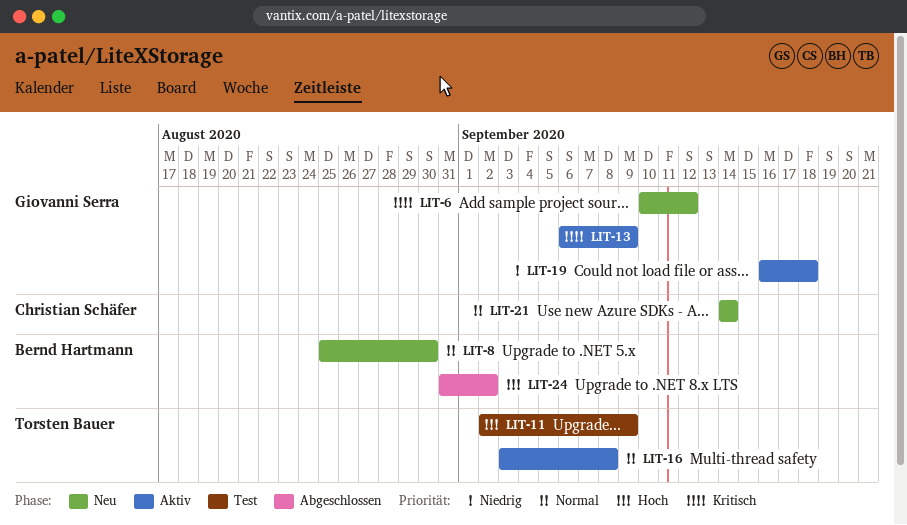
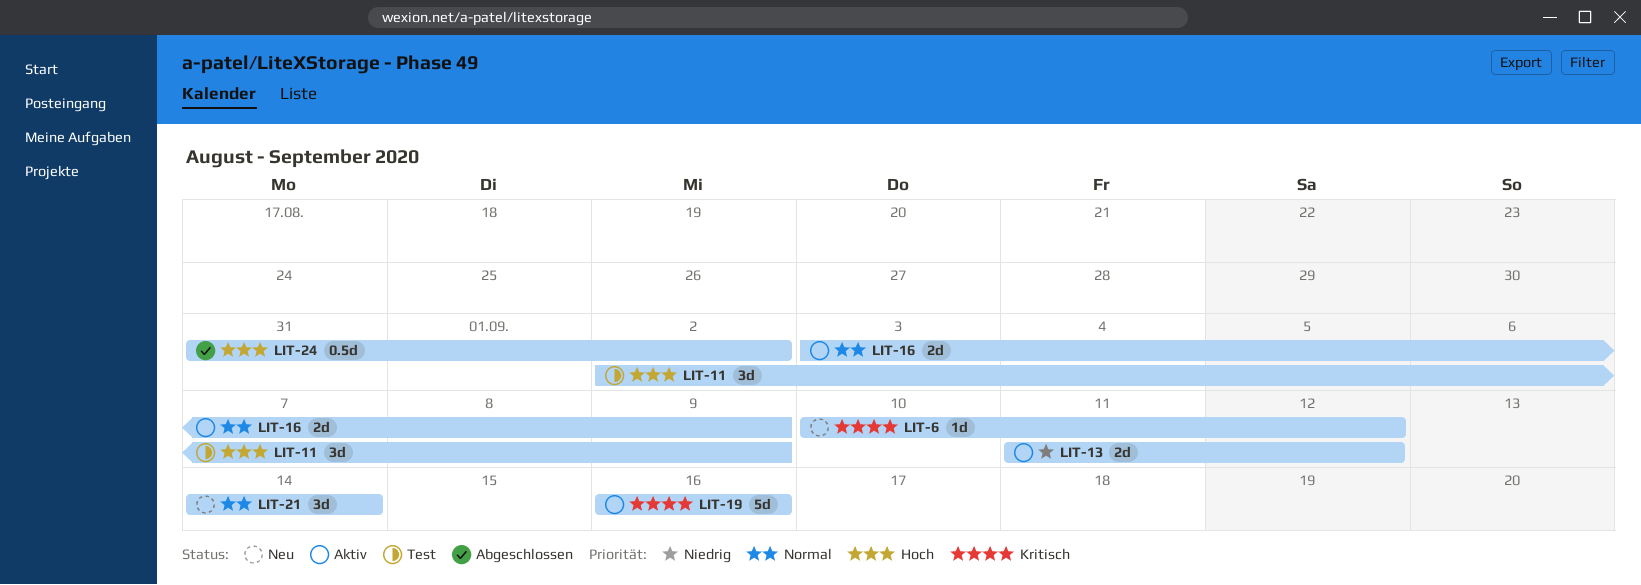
LIT-8: present -> none
LIT-13, priority: Kritisch -> Niedrig
LIT-13, start: Sep 6 -> Sep 11
LIT-13, due: Sep 9 -> Sep 12
LIT-16, due: Sep 8 -> Sep 9
LIT-19, priority: Niedrig -> Kritisch
LIT-19, due: Sep 18 -> Sep 16

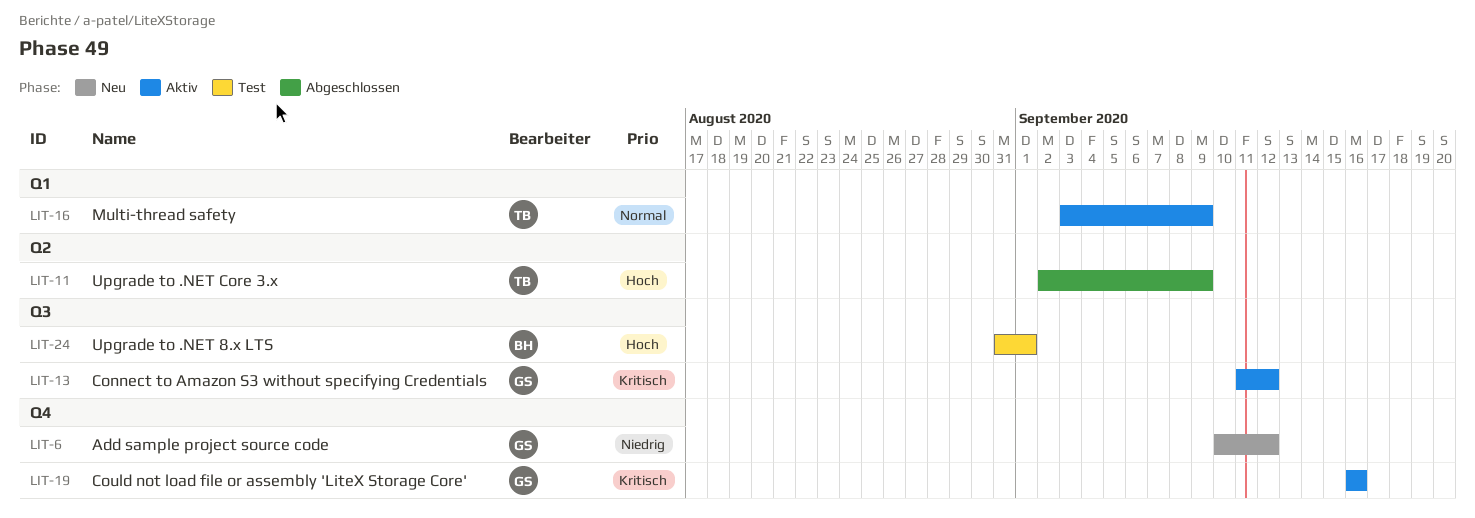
LIT-6, priority: Kritisch -> Niedrig
LIT-11, status: Test -> Abgeschlossen
LIT-13, priority: Niedrig -> Kritisch
LIT-21: present -> none
LIT-24, status: Abgeschlossen -> Test
LIT-24, due: Sep 2 -> Sep 1

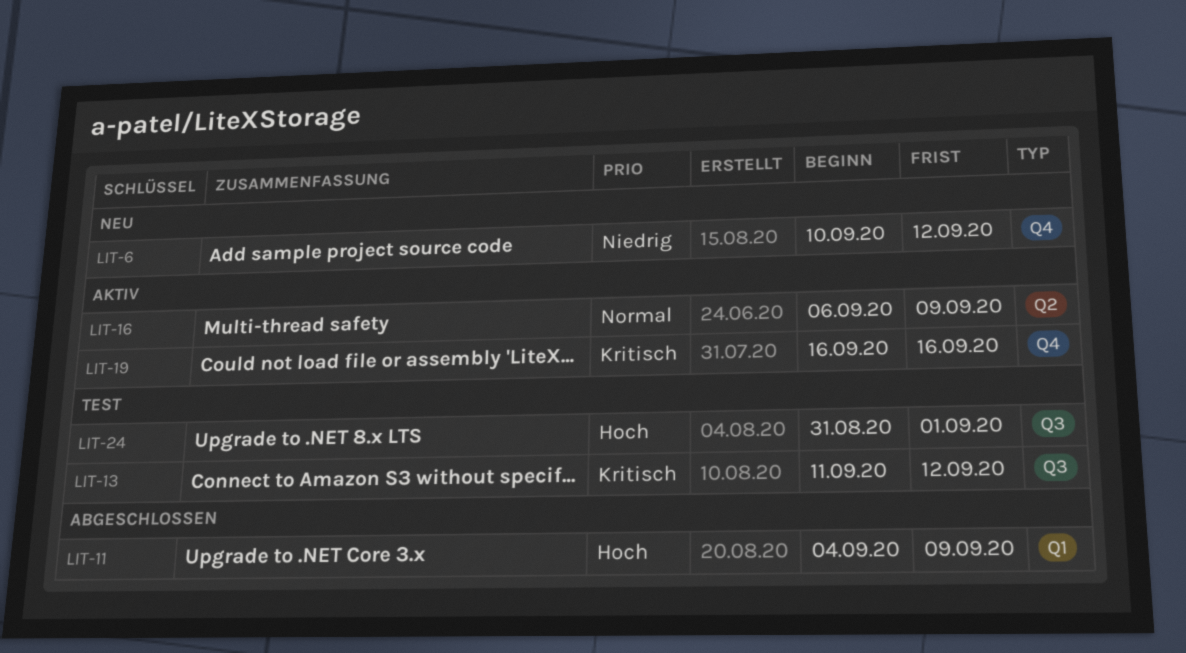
LIT-11, label: Q2 -> Q1
LIT-11, start: Sep 2 -> Sep 4
LIT-13, status: Aktiv -> Test
LIT-16, label: Q1 -> Q2
LIT-16, start: Sep 3 -> Sep 6

